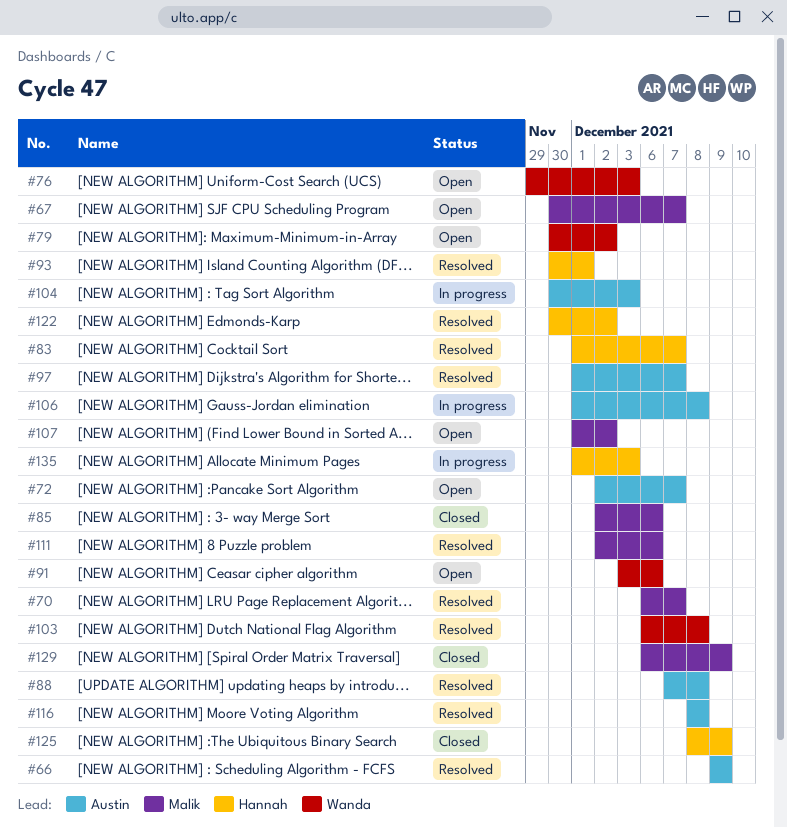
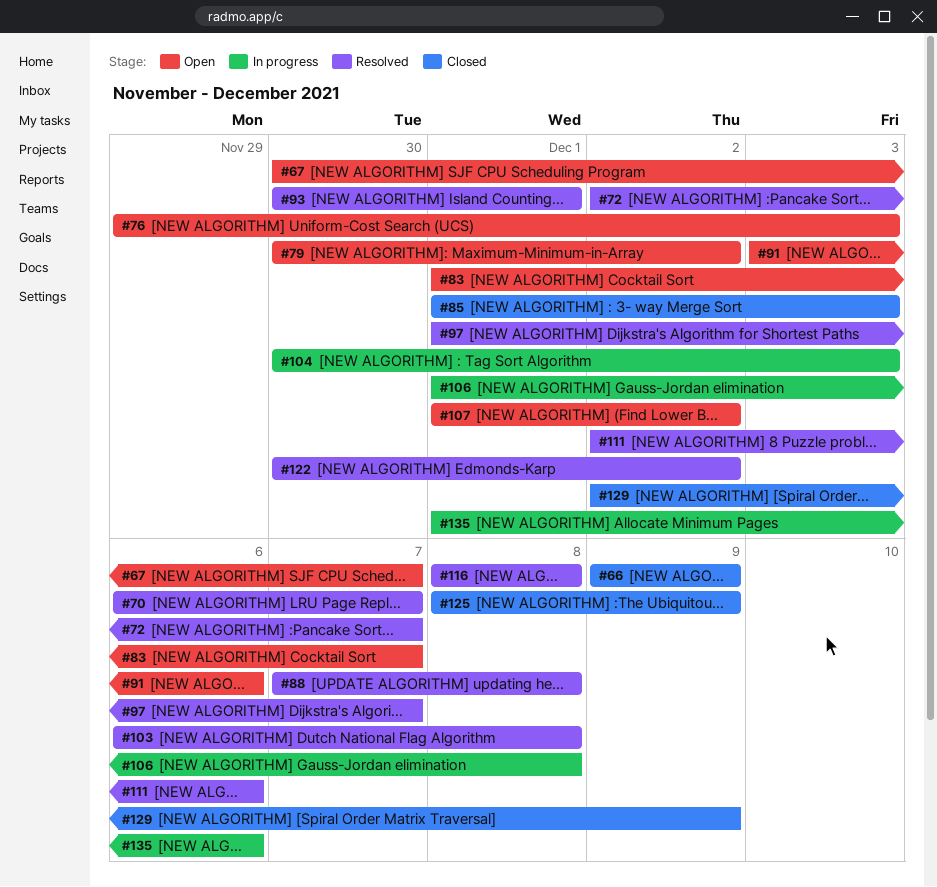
#66, status: Resolved -> Closed
#72, status: Open -> Resolved
#83, status: Resolved -> Open
#85, start: Dec 2 -> Dec 1
#85, due: Dec 6 -> Dec 3
#129, start: Dec 6 -> Dec 2
#135, due: Dec 3 -> Dec 6

